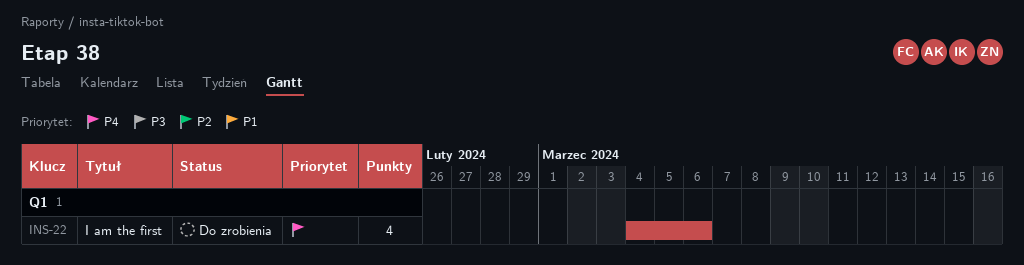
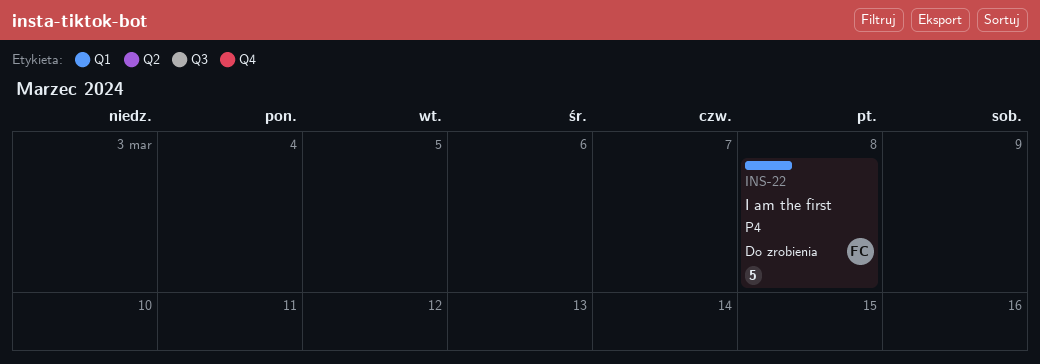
INS-22, estimate: 4 -> 5
INS-22, due: Mar 6 -> Mar 8

